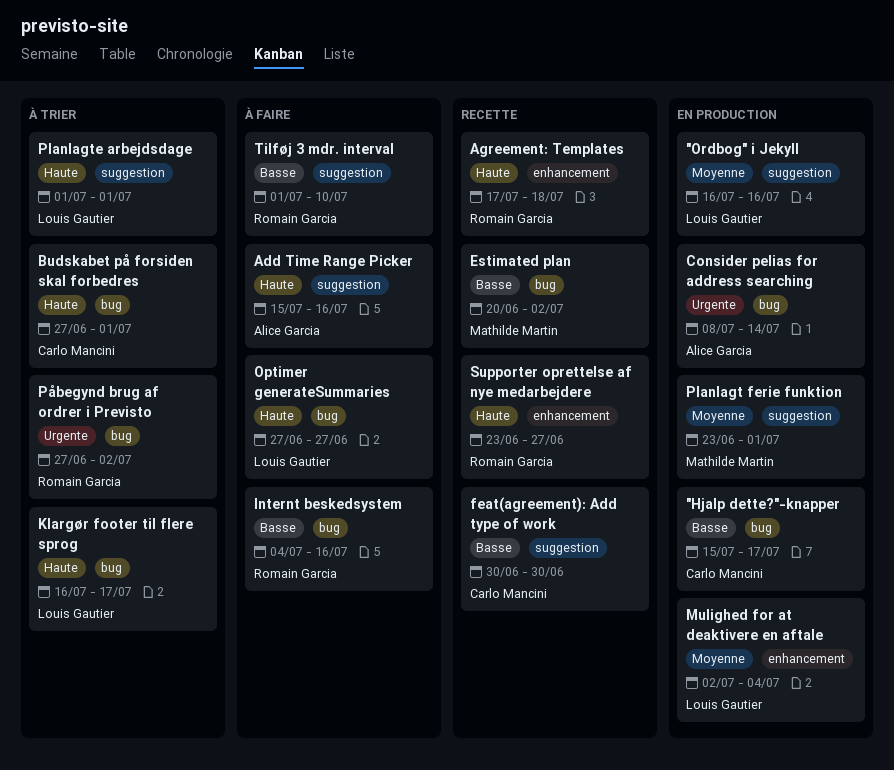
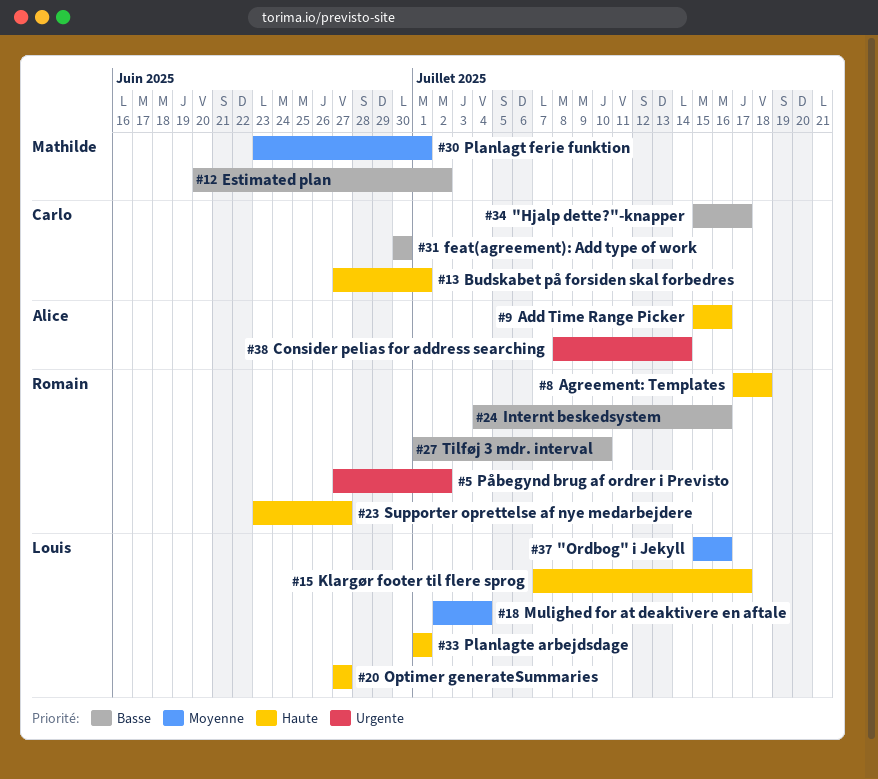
"Ordbog" i Jekyll, start: Jul 16 -> Jul 15
Klargør footer til flere sprog, start: Jul 16 -> Jul 7

